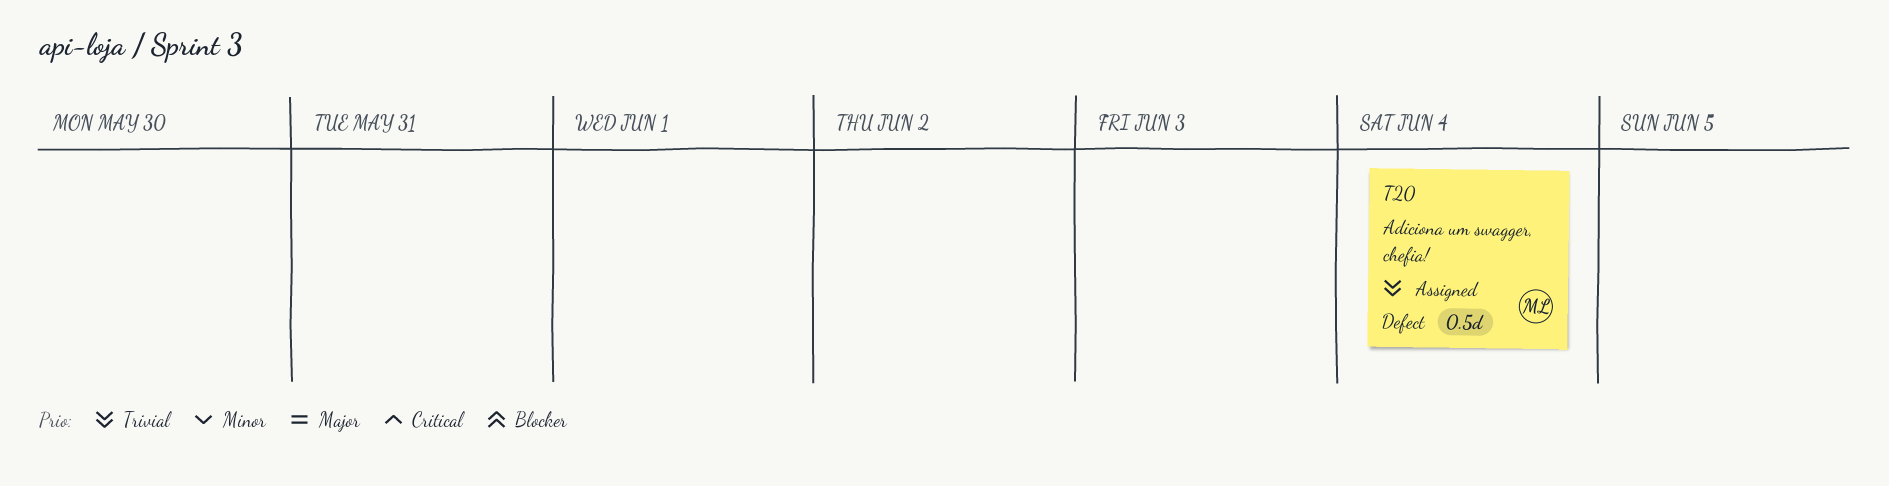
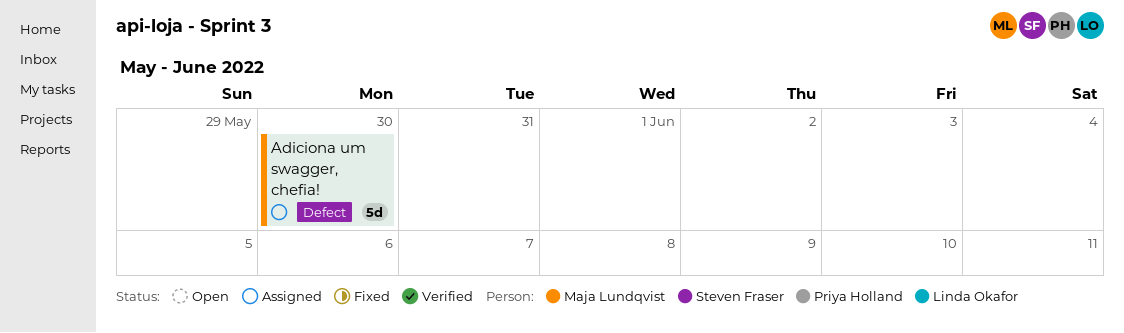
Adiciona um swagger, chefia!, estimate: 0.5d -> 5d
Adiciona um swagger, chefia!, due: Jun 4 -> May 30

